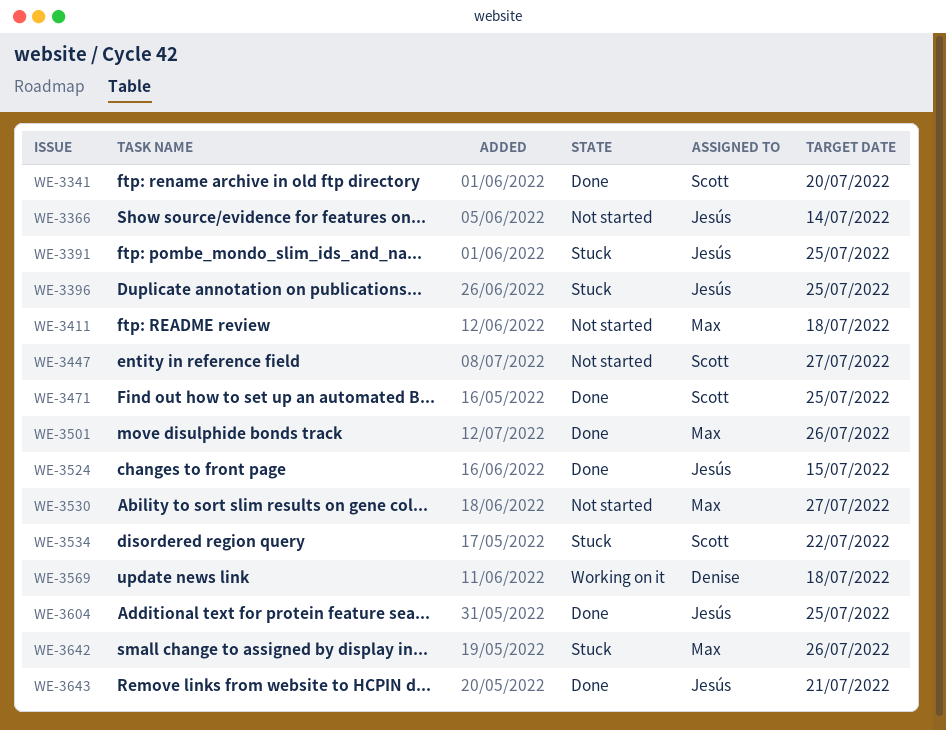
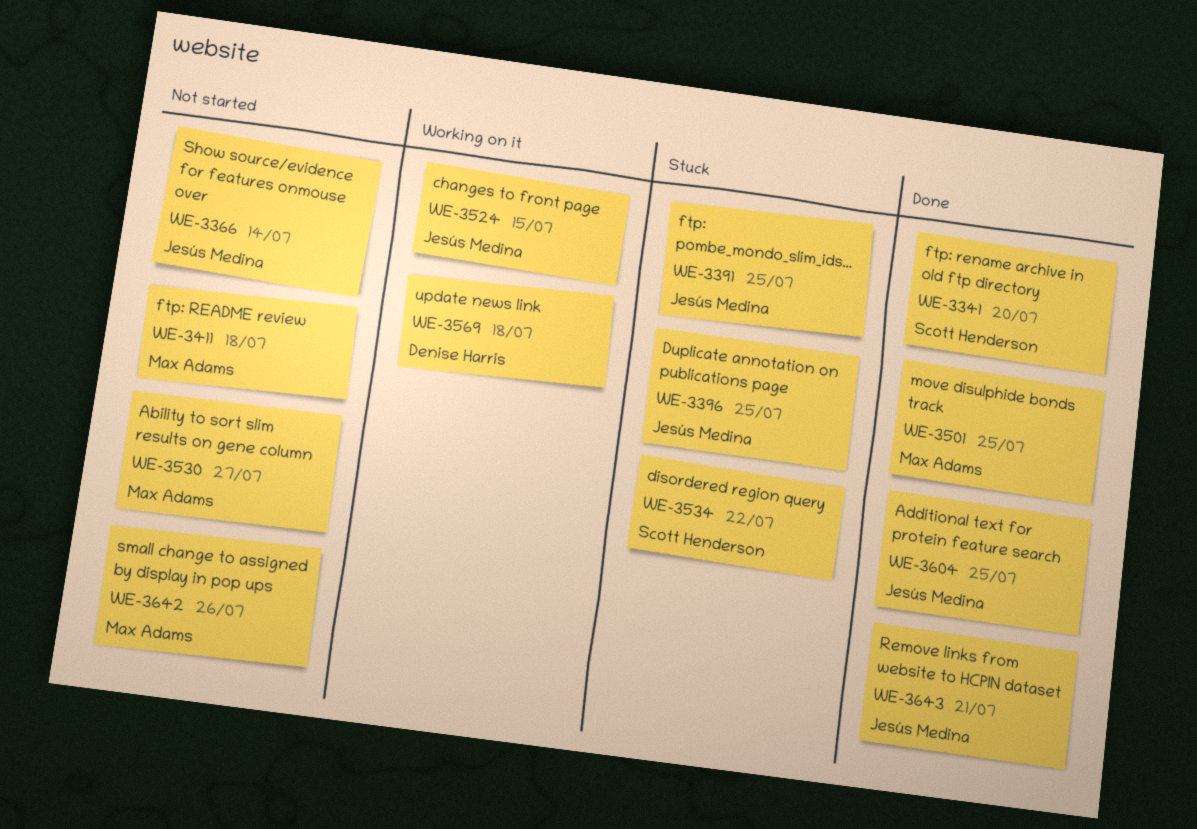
WE-3447: present -> none
WE-3471: present -> none
WE-3501, due: Jul 26 -> Jul 25
WE-3524, status: Done -> Working on it
WE-3642, status: Stuck -> Not started

